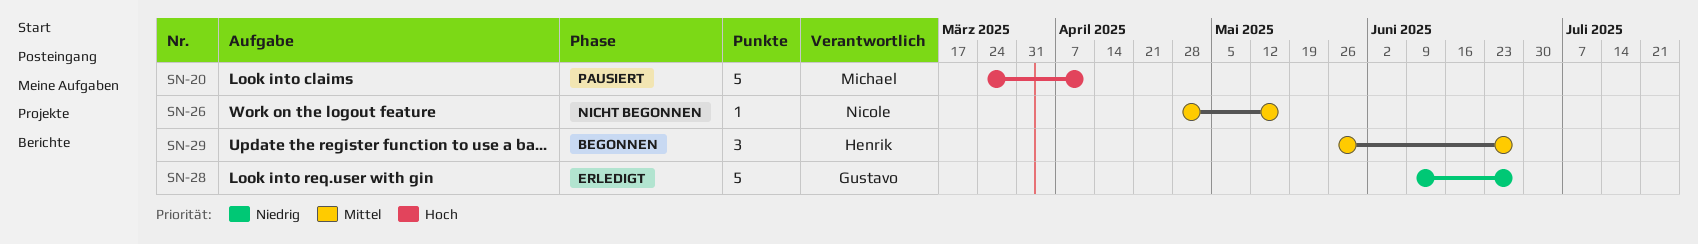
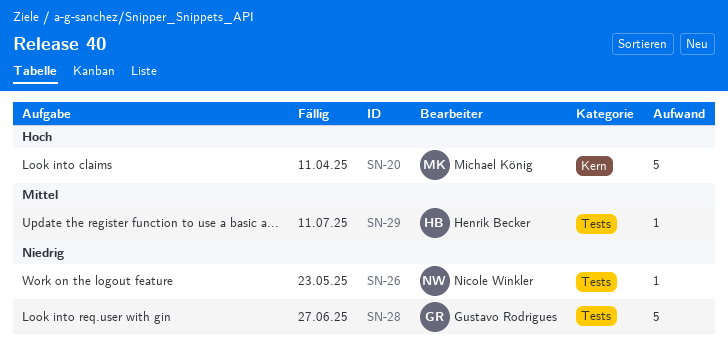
SN-26, priority: Mittel -> Niedrig
SN-26, due: May 16 -> May 23
SN-29, estimate: 3 -> 1
SN-29, due: Jun 27 -> Jul 11

